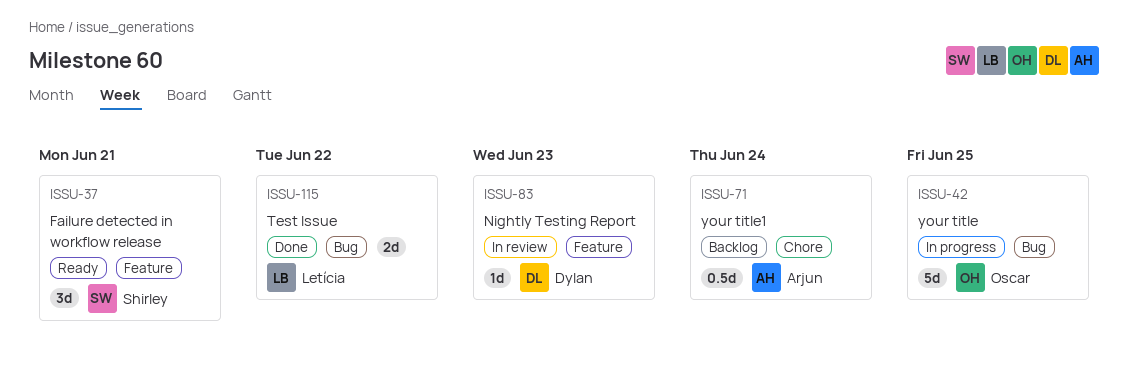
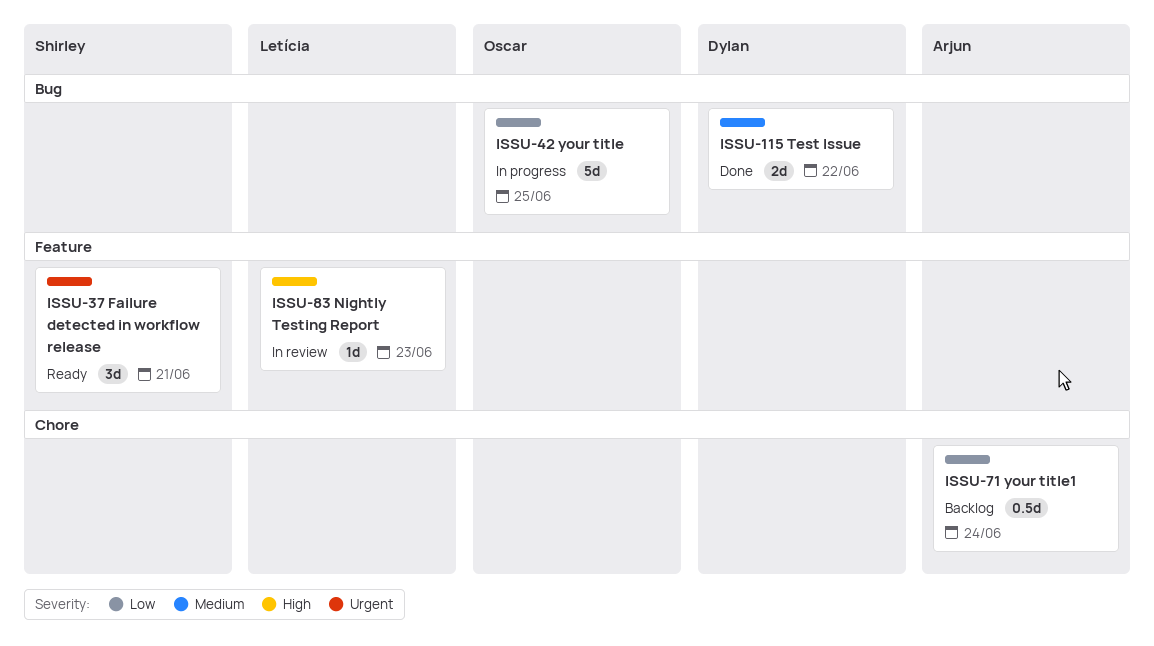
ISSU-83, owner: Dylan -> Letícia
ISSU-115, owner: Letícia -> Dylan

